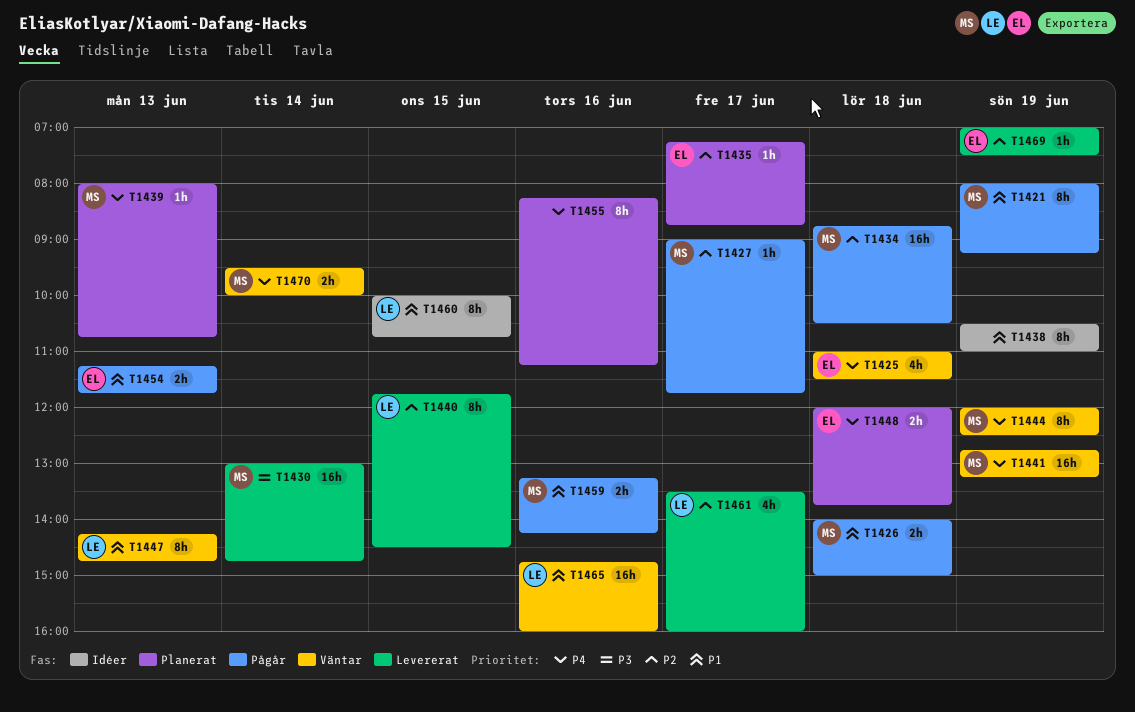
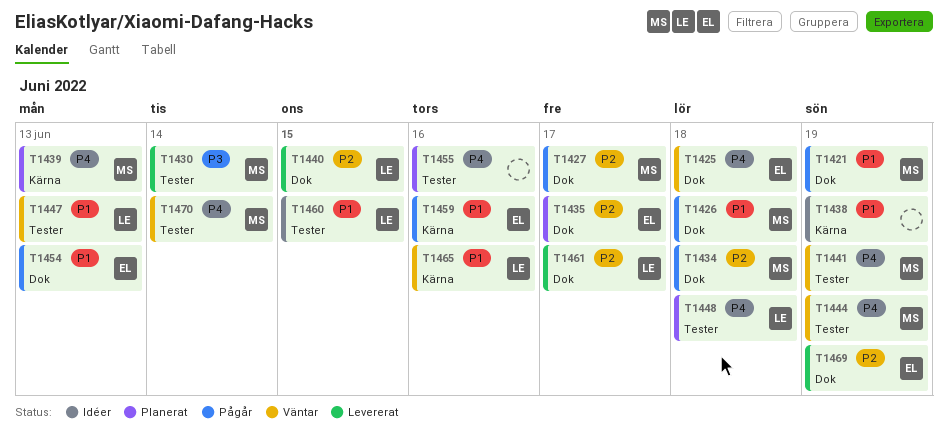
T1448, owner: EL -> LE
T1459, owner: MS -> EL

